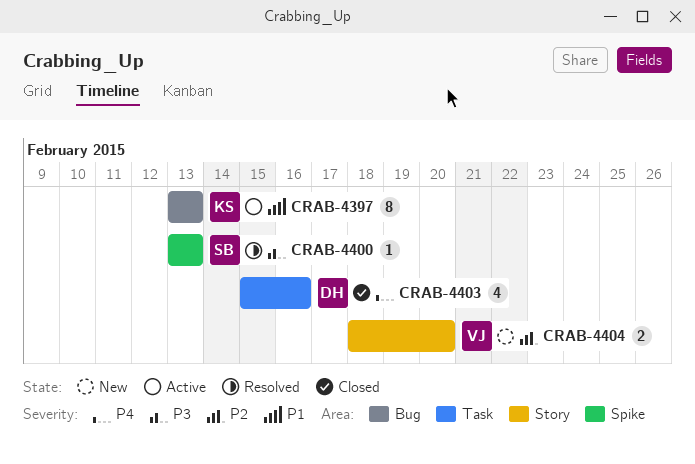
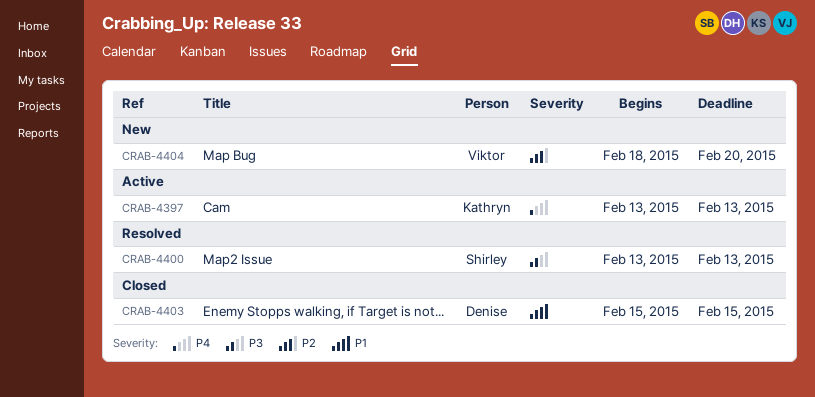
CRAB-4397, priority: P1 -> P4
CRAB-4403, priority: P4 -> P1
CRAB-4403, due: Feb 16 -> Feb 15

